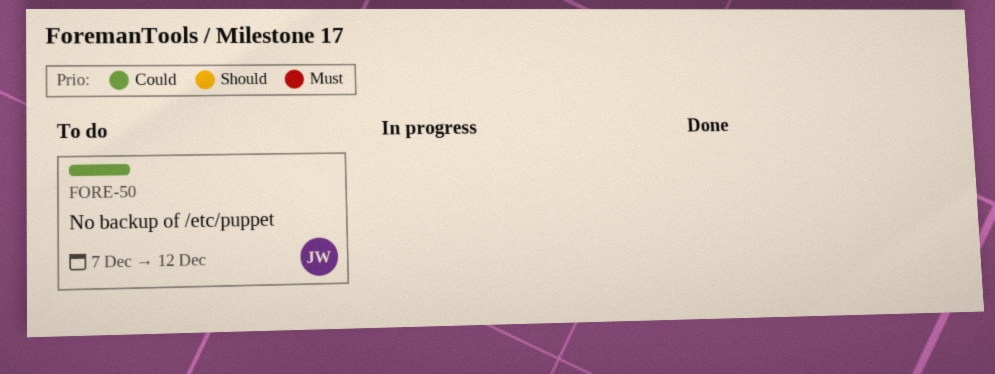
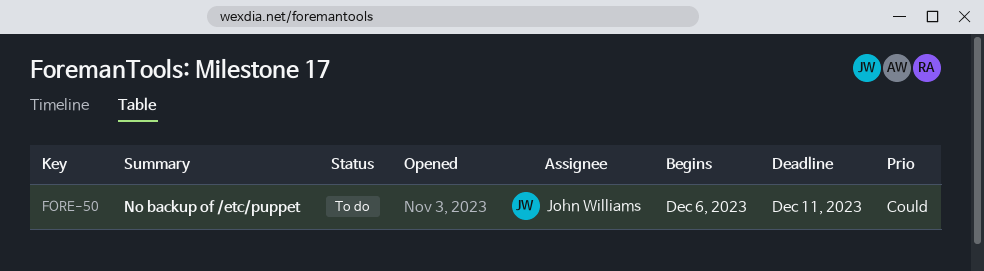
FORE-50, start: Dec 7 -> Dec 6
FORE-50, due: Dec 12 -> Dec 11

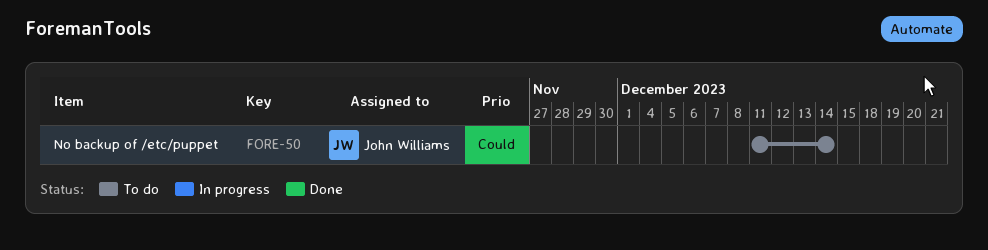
FORE-50, start: Dec 6 -> Dec 11
FORE-50, due: Dec 11 -> Dec 14

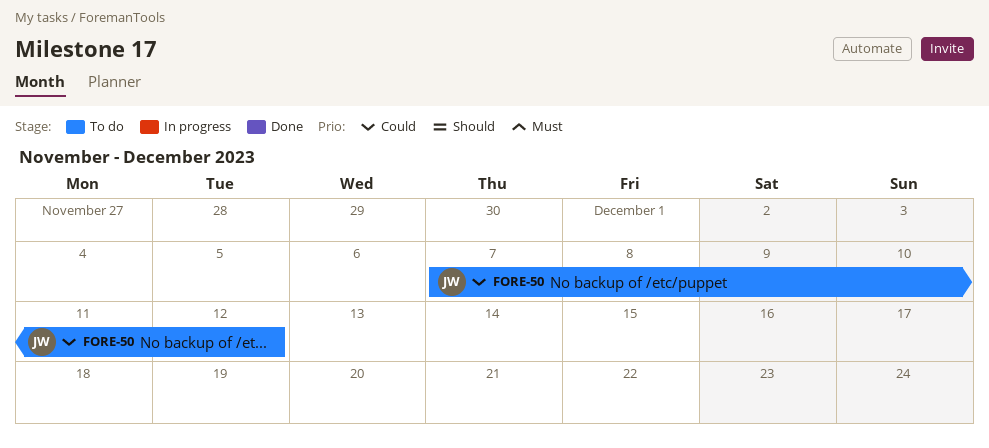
FORE-50, start: Dec 11 -> Dec 7
FORE-50, due: Dec 14 -> Dec 12

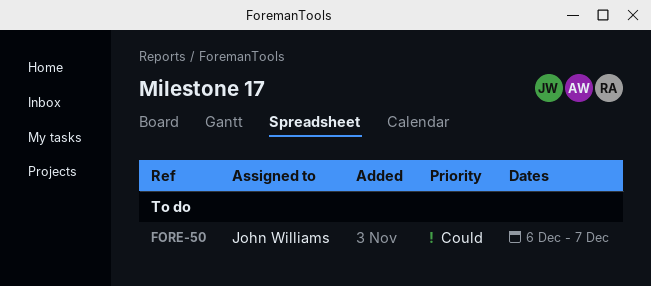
FORE-50, start: Dec 7 -> Dec 6
FORE-50, due: Dec 12 -> Dec 7

